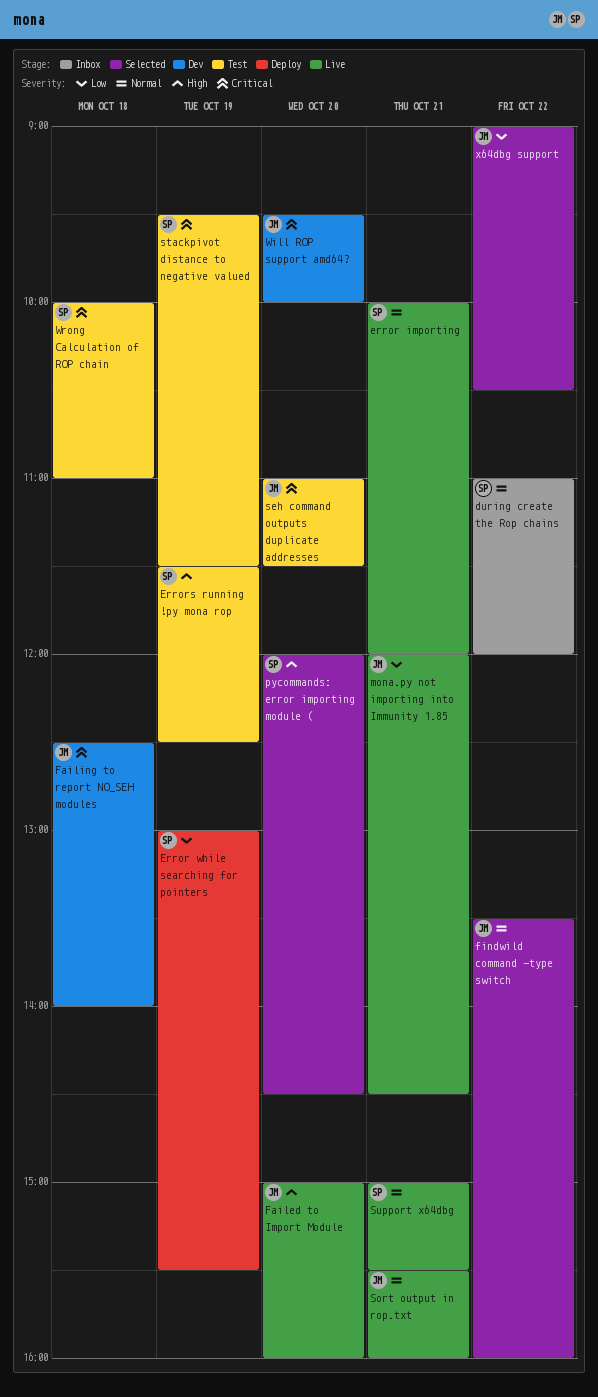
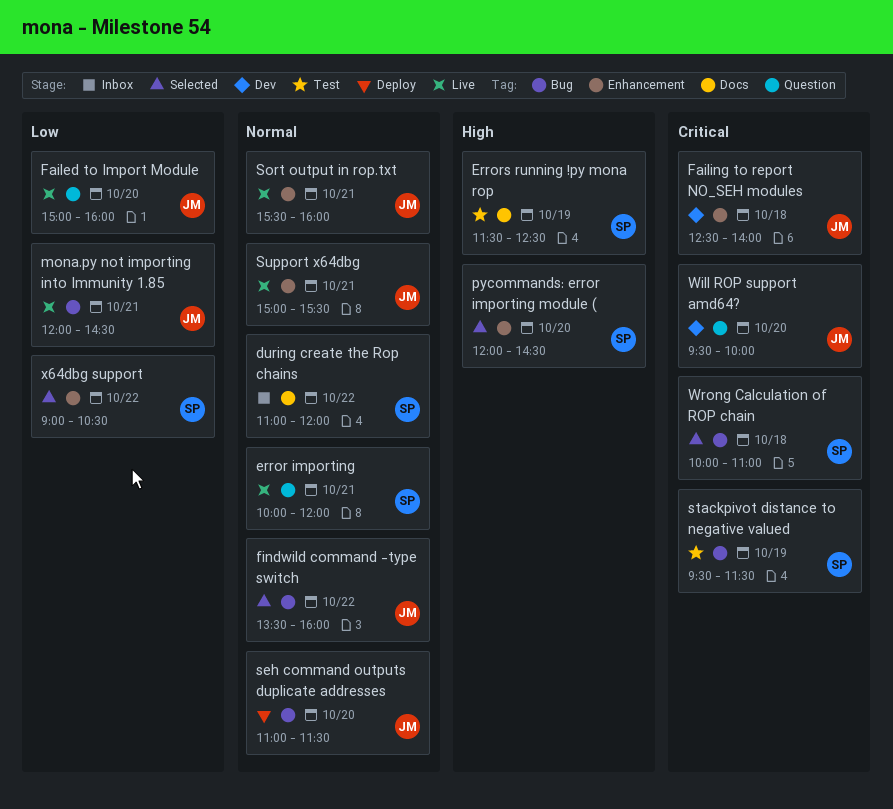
Error while searching for pointers: present -> none
Failed to Import Module, priority: High -> Low
seh command outputs duplicate addresses, status: Test -> Deploy
seh command outputs duplicate addresses, priority: Critical -> Normal
Support x64dbg, owner: SP -> JM
Wrong Calculation of ROP chain, status: Test -> Selected
x64dbg support, owner: JM -> SP

